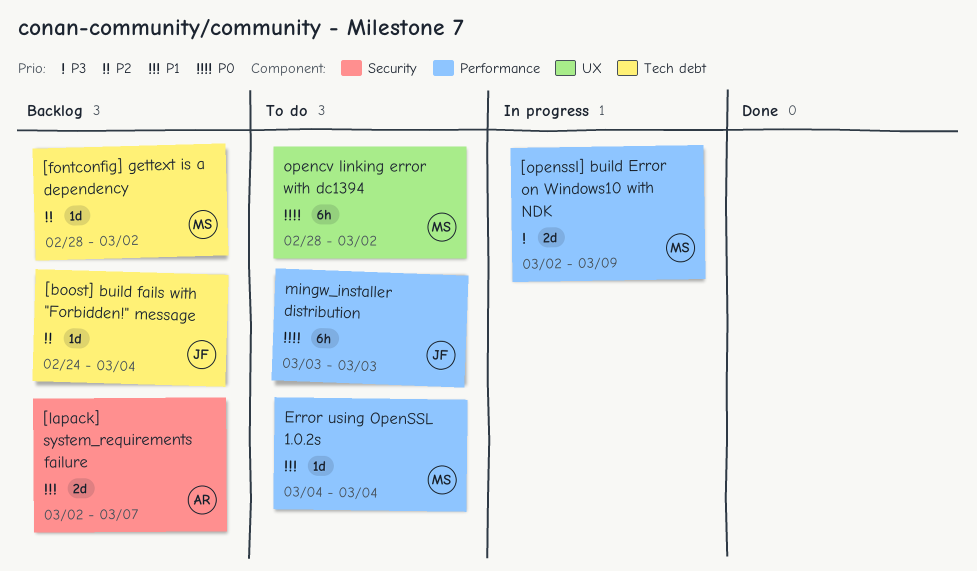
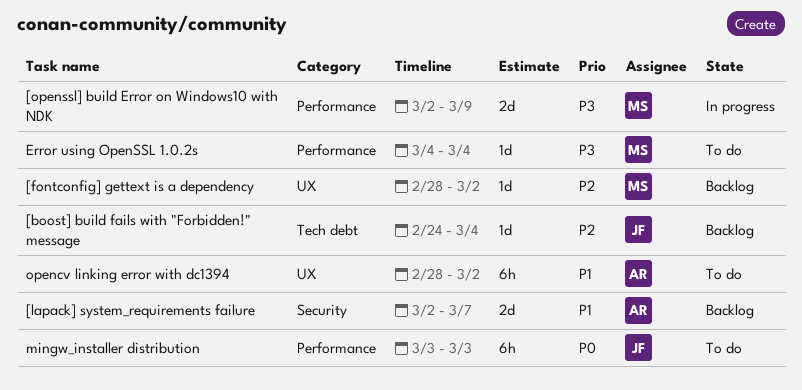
[fontconfig] gettext is a dependency, label: Tech debt -> UX
Error using OpenSSL 1.0.2s, priority: P1 -> P3
opencv linking error with dc1394, owner: MS -> AR
opencv linking error with dc1394, priority: P0 -> P1

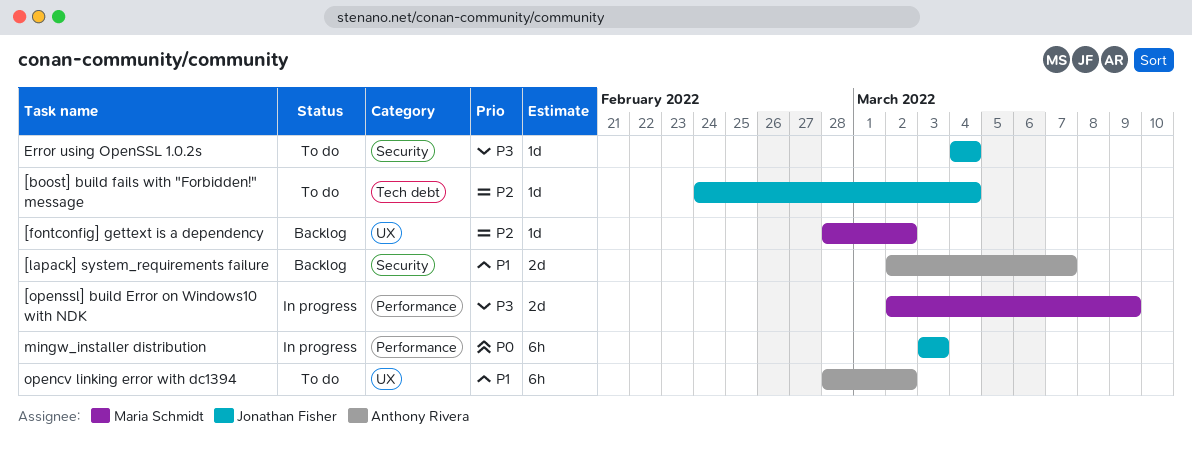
[boost] build fails with "Forbidden!" message, status: Backlog -> To do
Error using OpenSSL 1.0.2s, owner: Maria Schmidt -> Jonathan Fisher
Error using OpenSSL 1.0.2s, label: Performance -> Security
mingw_installer distribution, status: To do -> In progress

